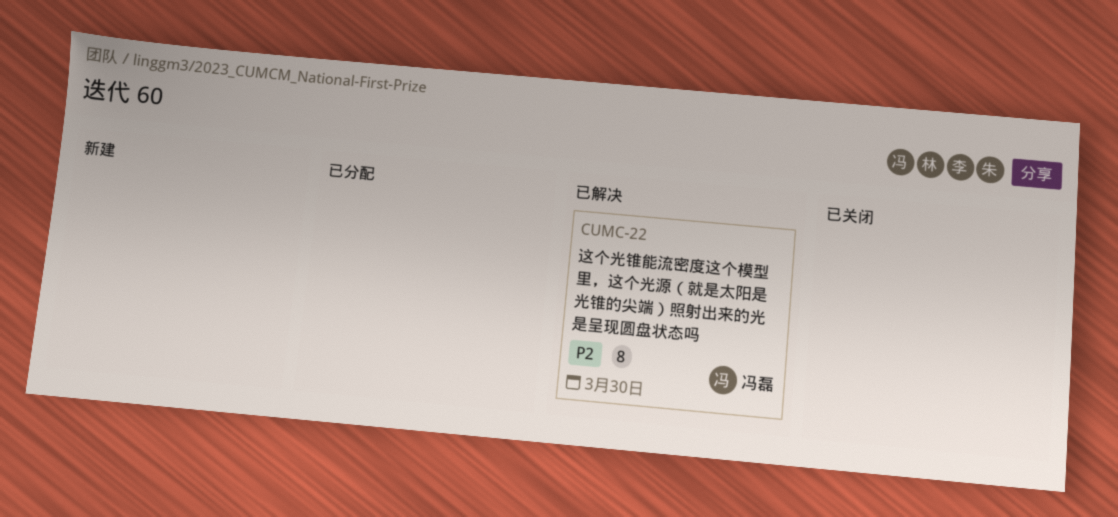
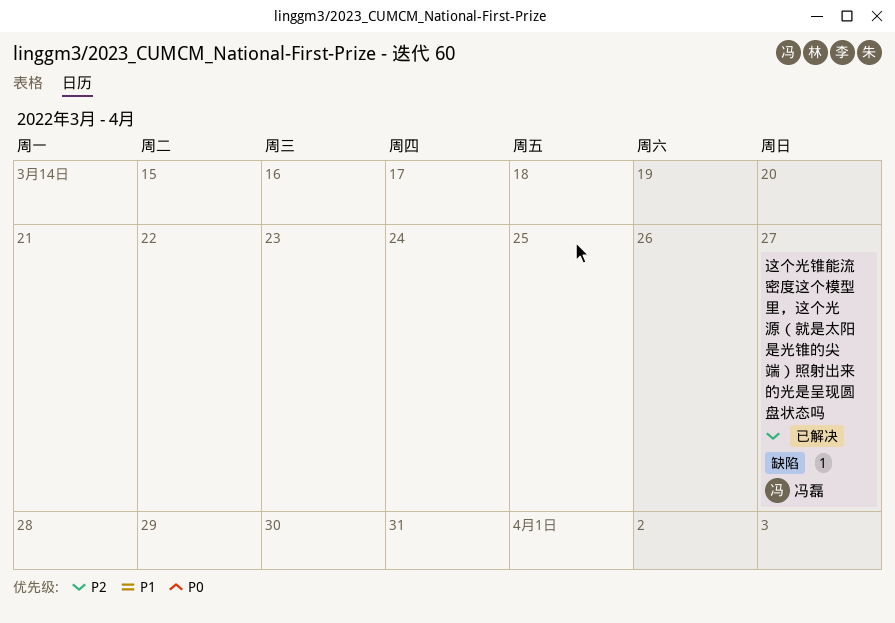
这个光锥能流密度这个模型里，这个光源（就是太阳是光锥的尖端）照射出来的光是呈现圆盘状态吗, estimate: 8 -> 1
这个光锥能流密度这个模型里，这个光源（就是太阳是光锥的尖端）照射出来的光是呈现圆盘状态吗, due: Mar 30 -> Mar 27

